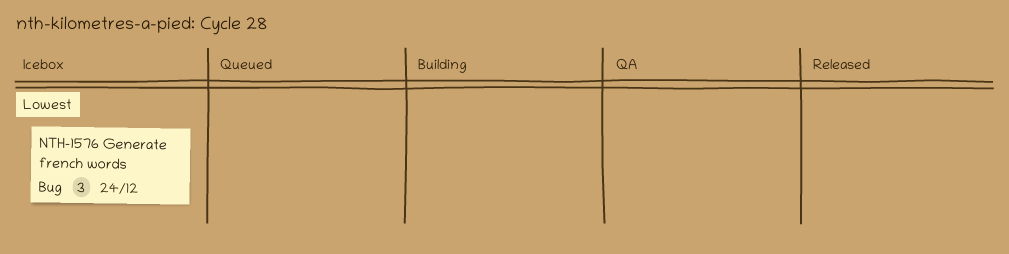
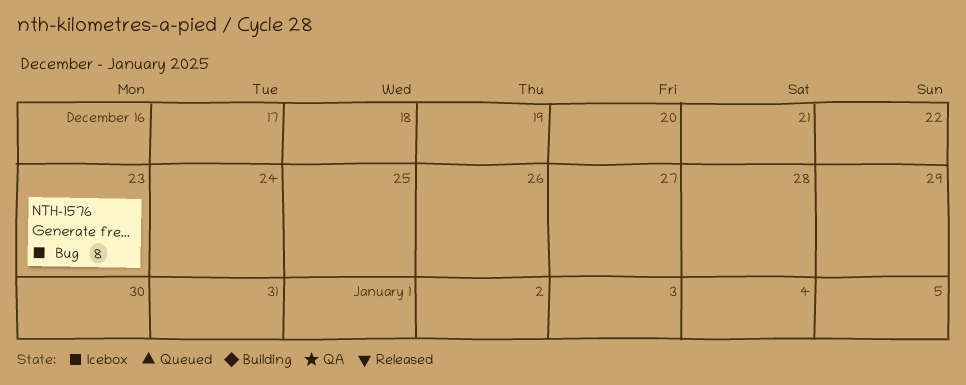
NTH-1576, estimate: 3 -> 8
NTH-1576, due: Dec 24 -> Dec 23

